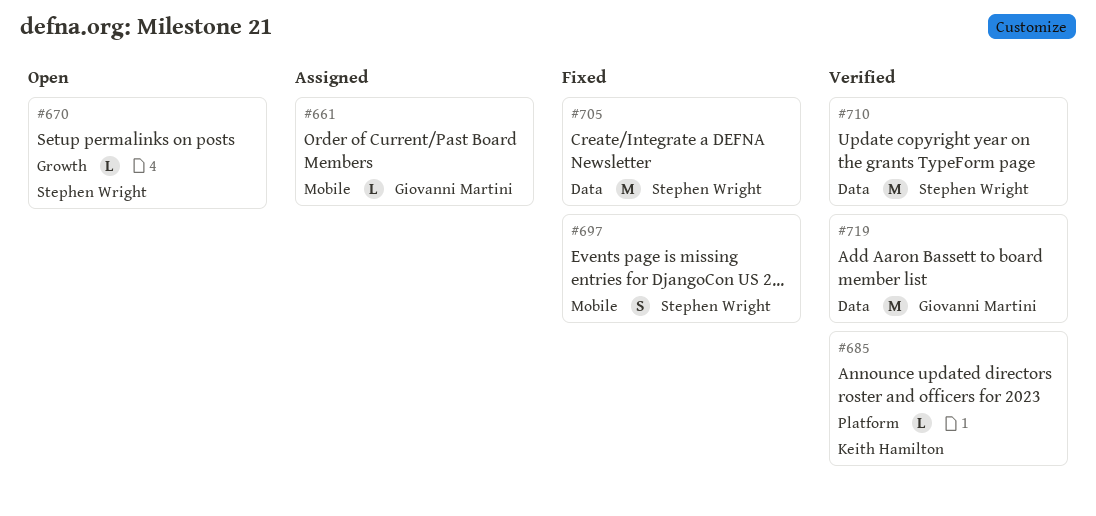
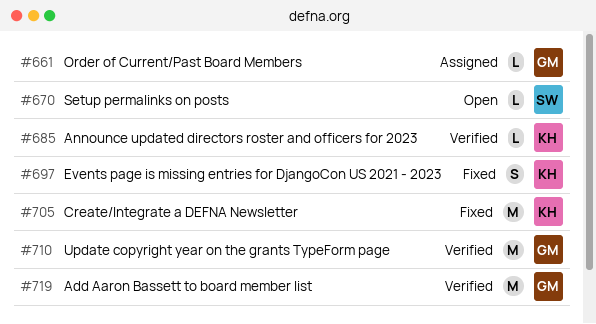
#697, owner: Stephen Wright -> Keith Hamilton
#705, owner: Stephen Wright -> Keith Hamilton
#710, owner: Stephen Wright -> Giovanni Martini

